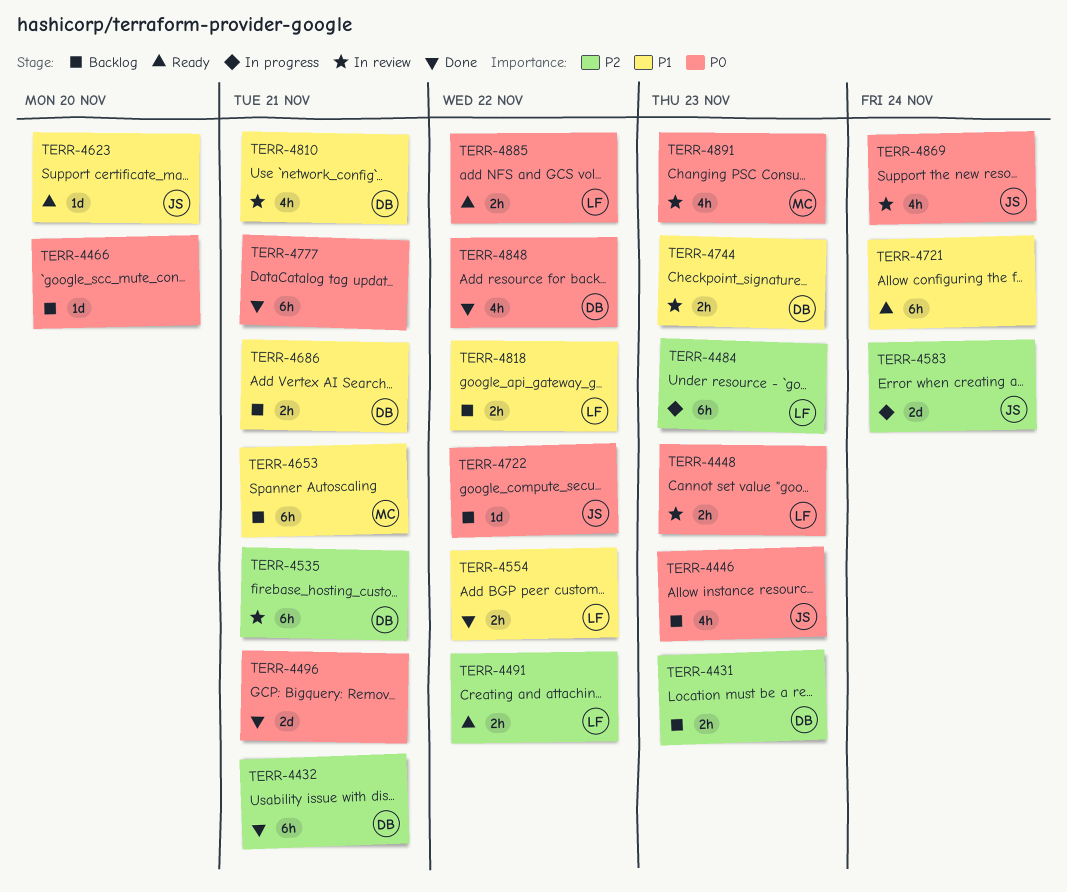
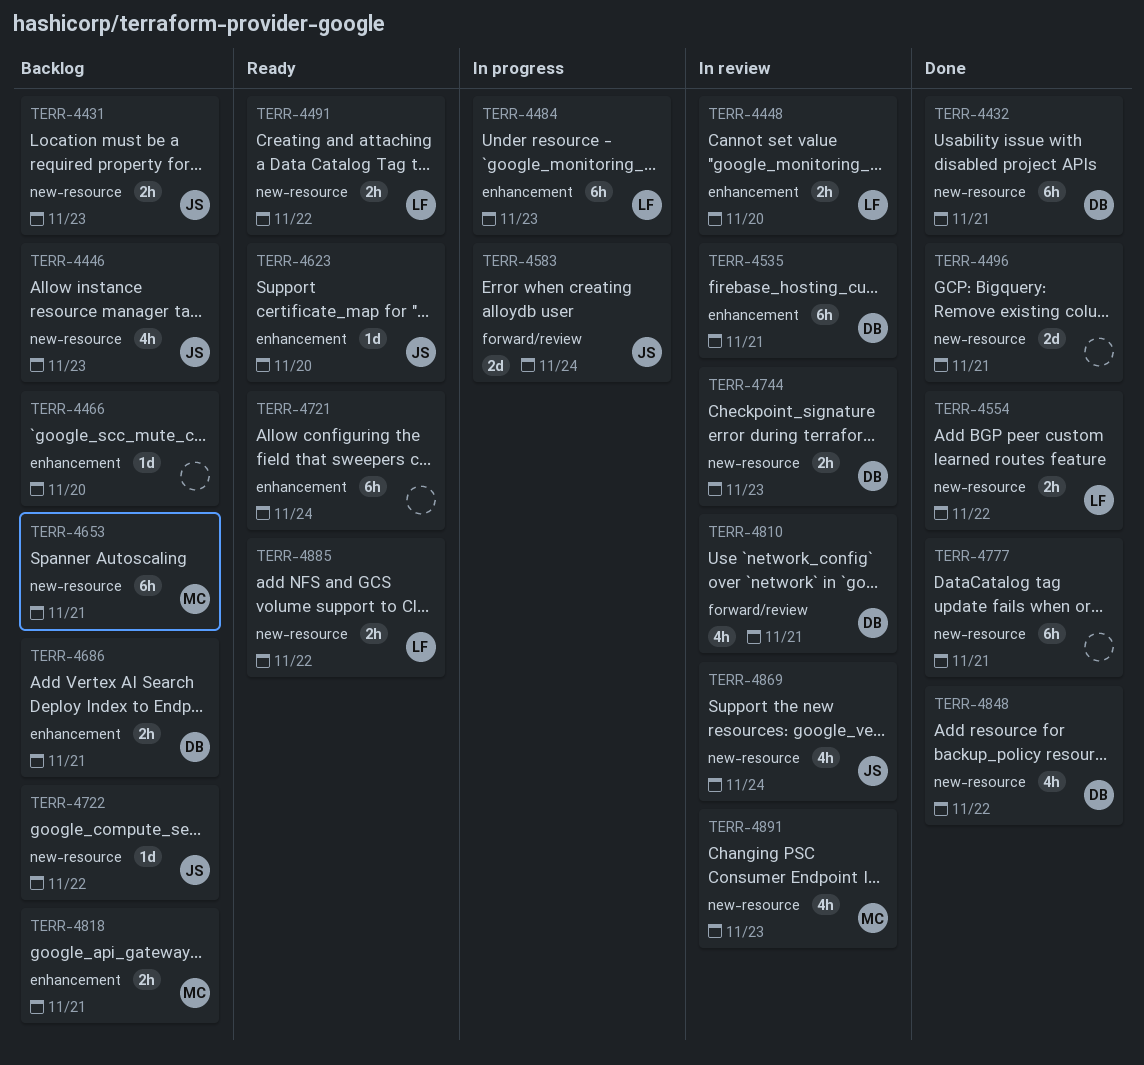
TERR-4431, owner: DB -> JS
TERR-4448, due: Nov 23 -> Nov 20
TERR-4818, owner: LF -> MC
TERR-4818, due: Nov 22 -> Nov 21

